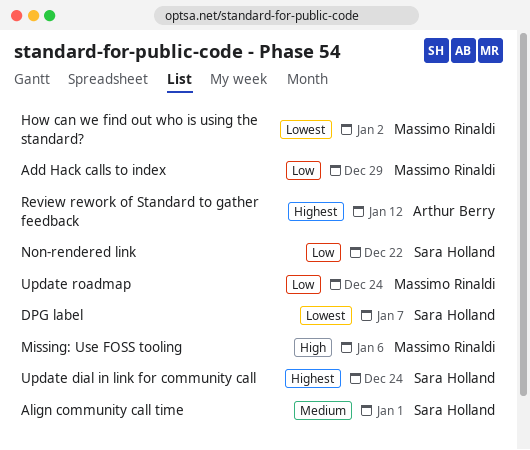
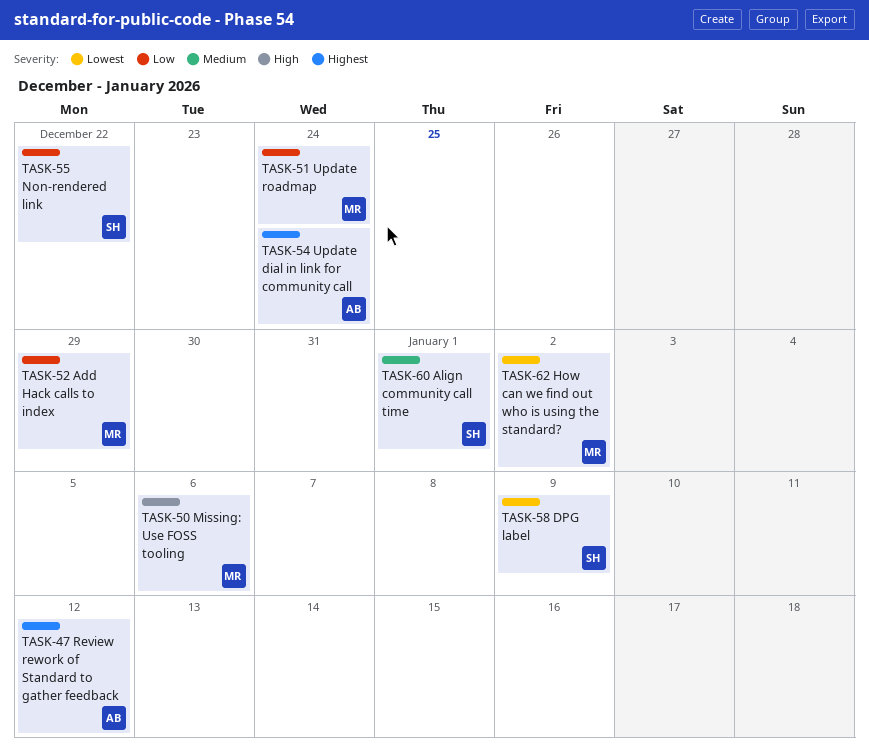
DPG label, due: Jan 7 -> Jan 9
Update dial in link for community call, owner: Sara Holland -> Arthur Berry

